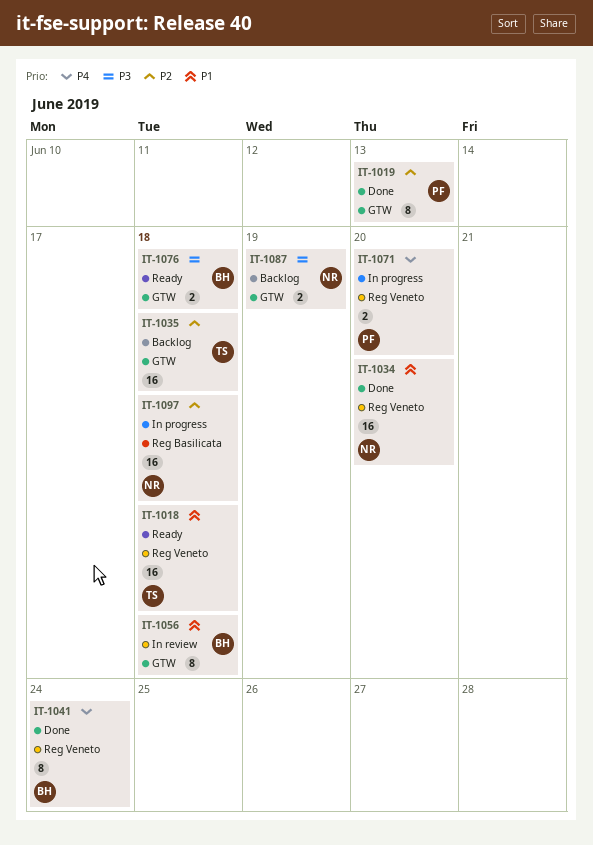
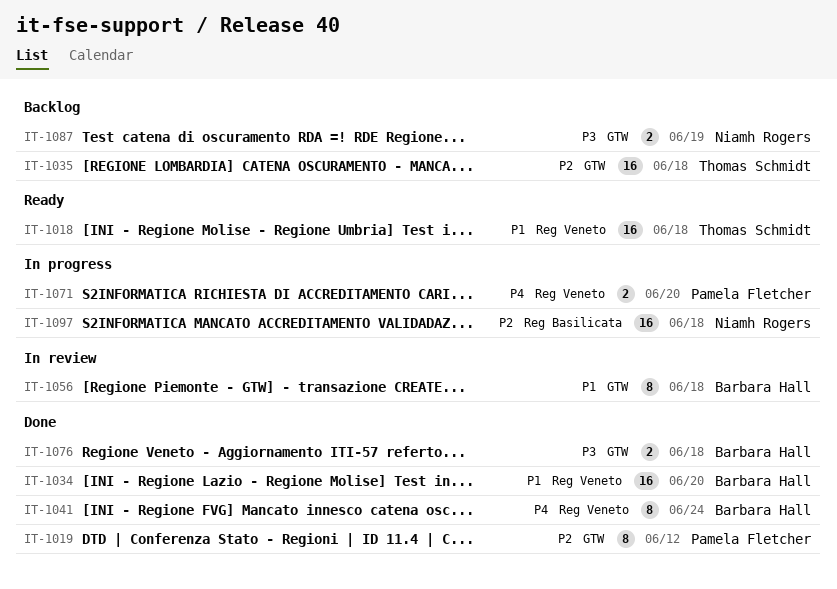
IT-1019, due: Jun 13 -> Jun 12
IT-1034, owner: Niamh Rogers -> Barbara Hall
IT-1076, status: Ready -> Done

